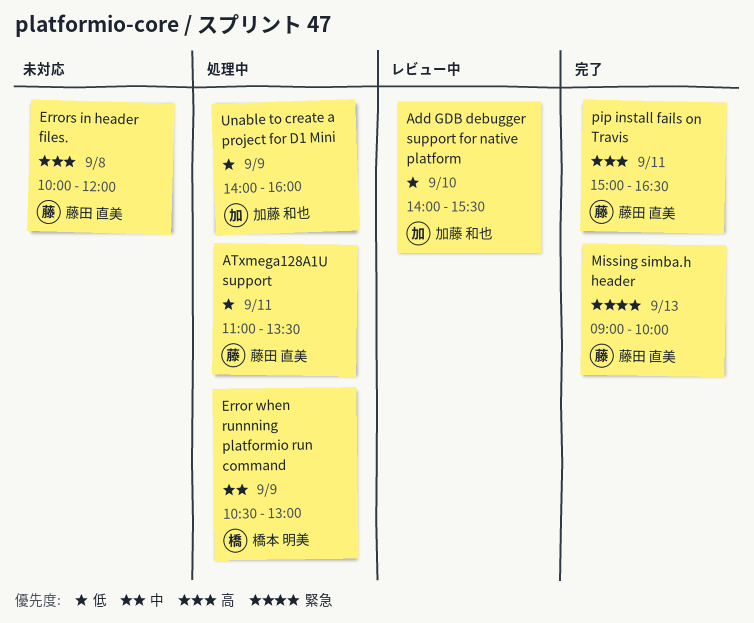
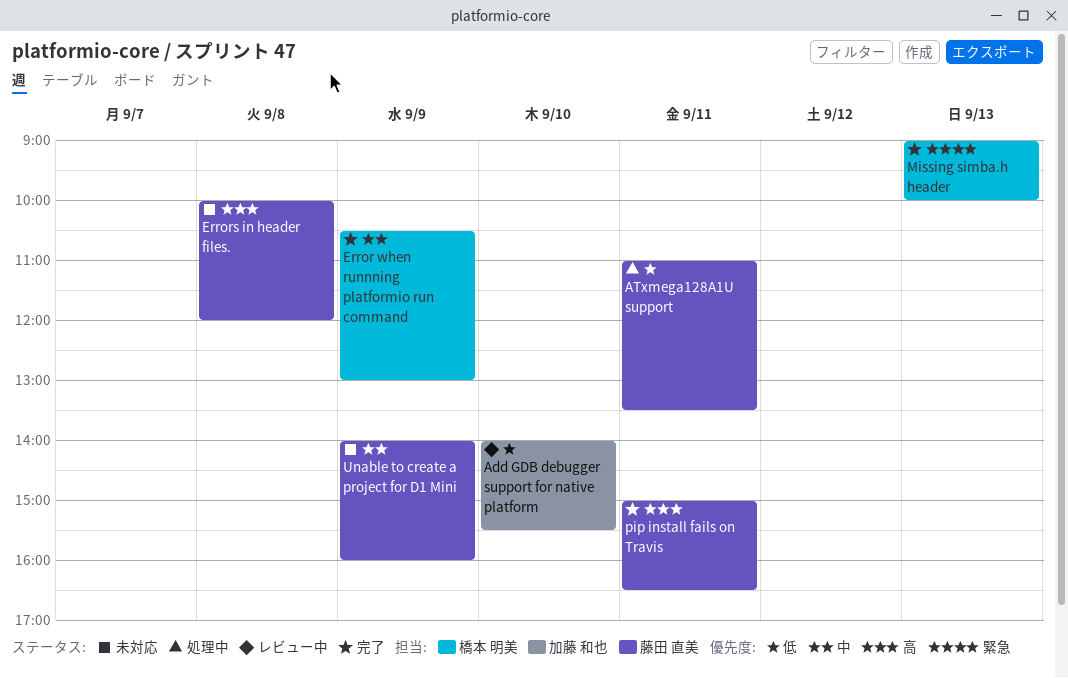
Error when runnning platformio run command, status: 処理中 -> 完了
Missing simba.h header, owner: 藤田 直美 -> 橋本 明美
Unable to create a project for D1 Mini, status: 処理中 -> 未対応
Unable to create a project for D1 Mini, owner: 加藤 和也 -> 藤田 直美
Unable to create a project for D1 Mini, priority: 低 -> 中

